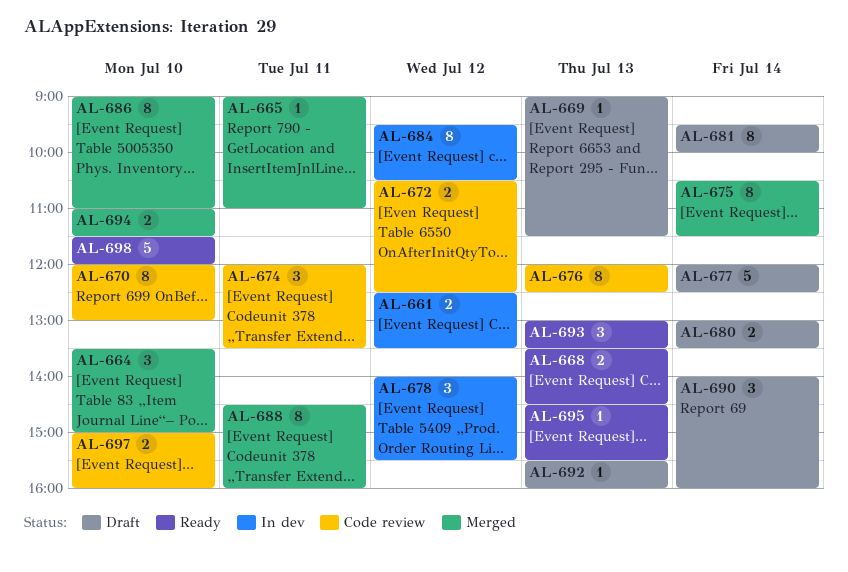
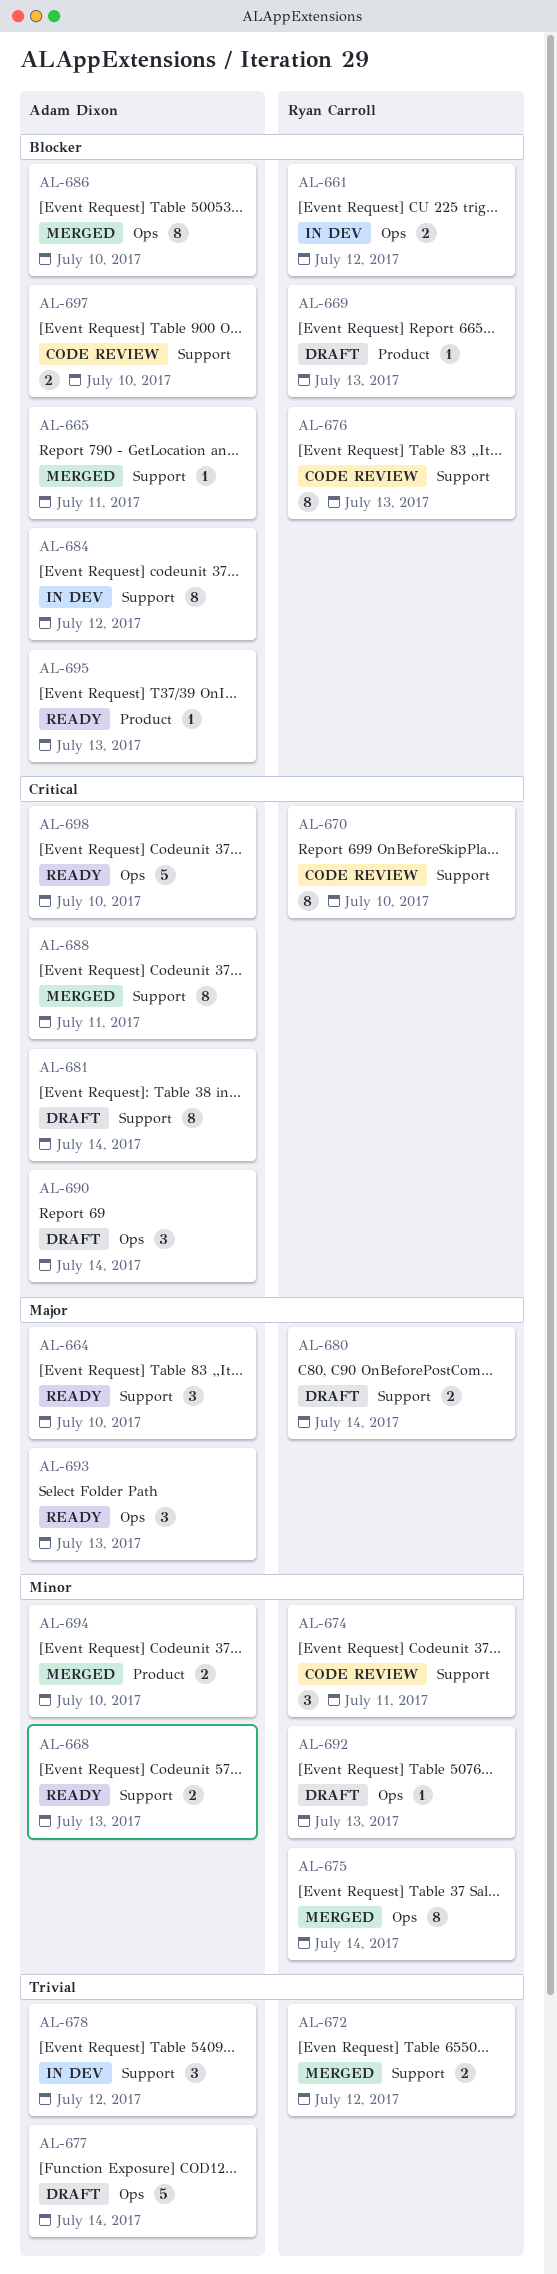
AL-664, status: Merged -> Ready
AL-672, status: Code review -> Merged

